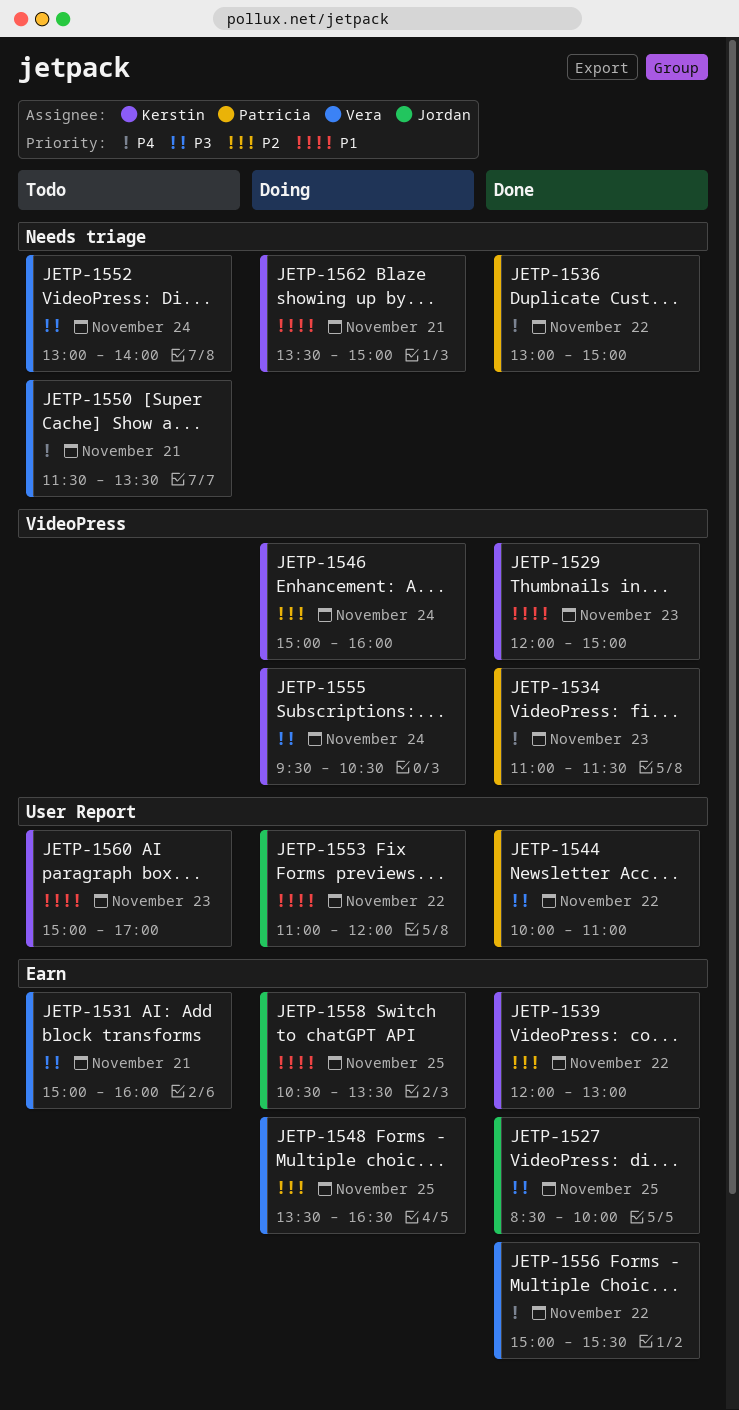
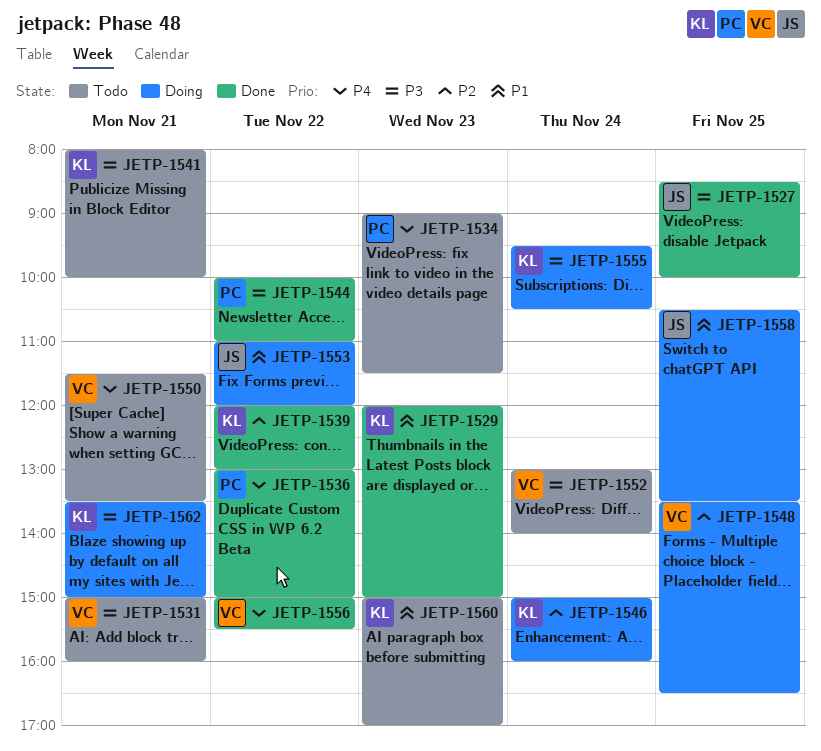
JETP-1534, status: Done -> Todo
JETP-1534, begins: 11:00 -> 09:00
JETP-1541: none -> present
JETP-1562, priority: P1 -> P3

